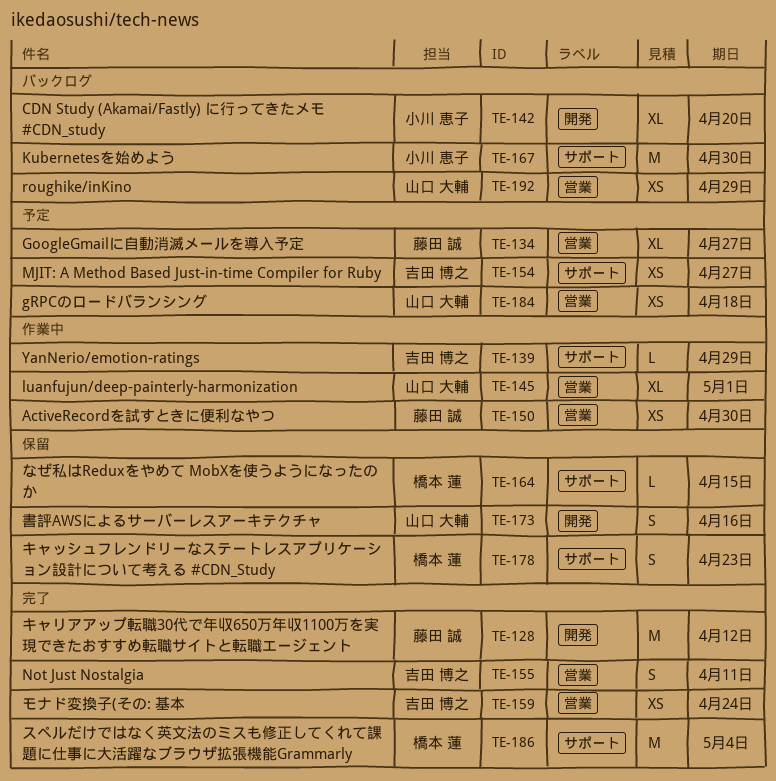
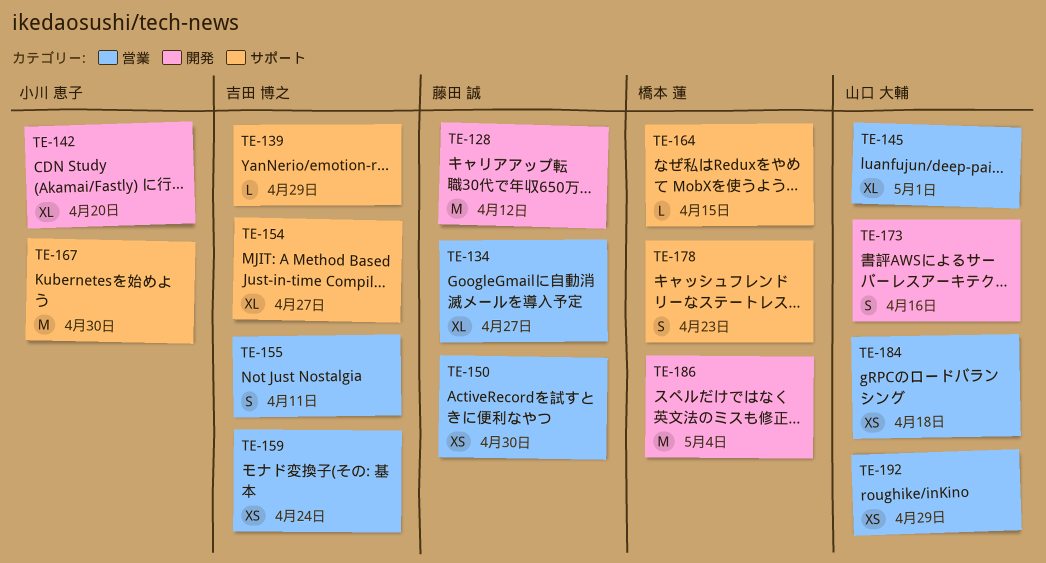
TE-154, estimate: XS -> XL
TE-186, label: サポート -> 開発

